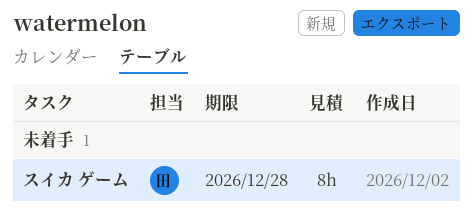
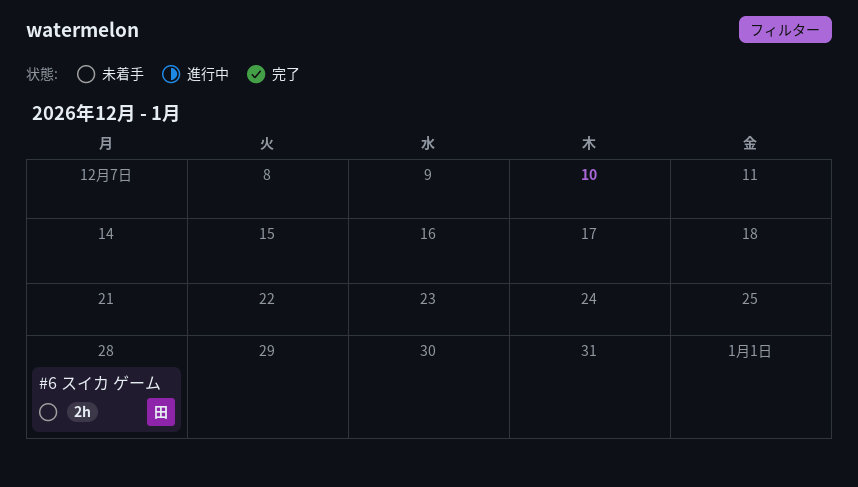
スイカ ゲーム, estimate: 8h -> 2h

